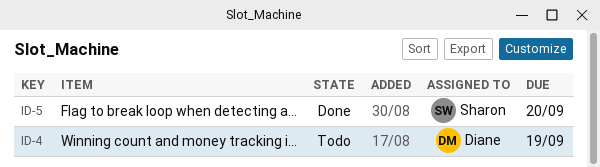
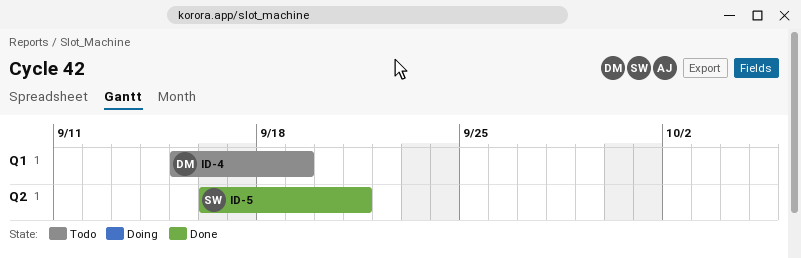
ID-5, due: Sep 20 -> Sep 21

